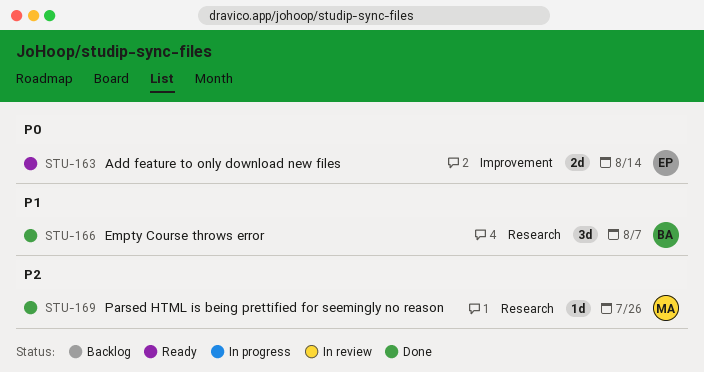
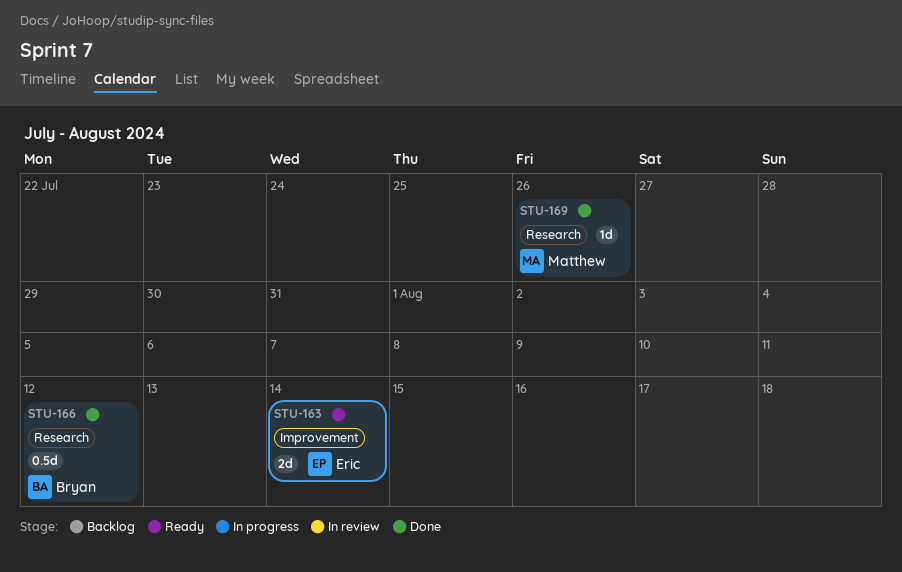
STU-166, estimate: 3d -> 0.5d
STU-166, due: Aug 7 -> Aug 12

